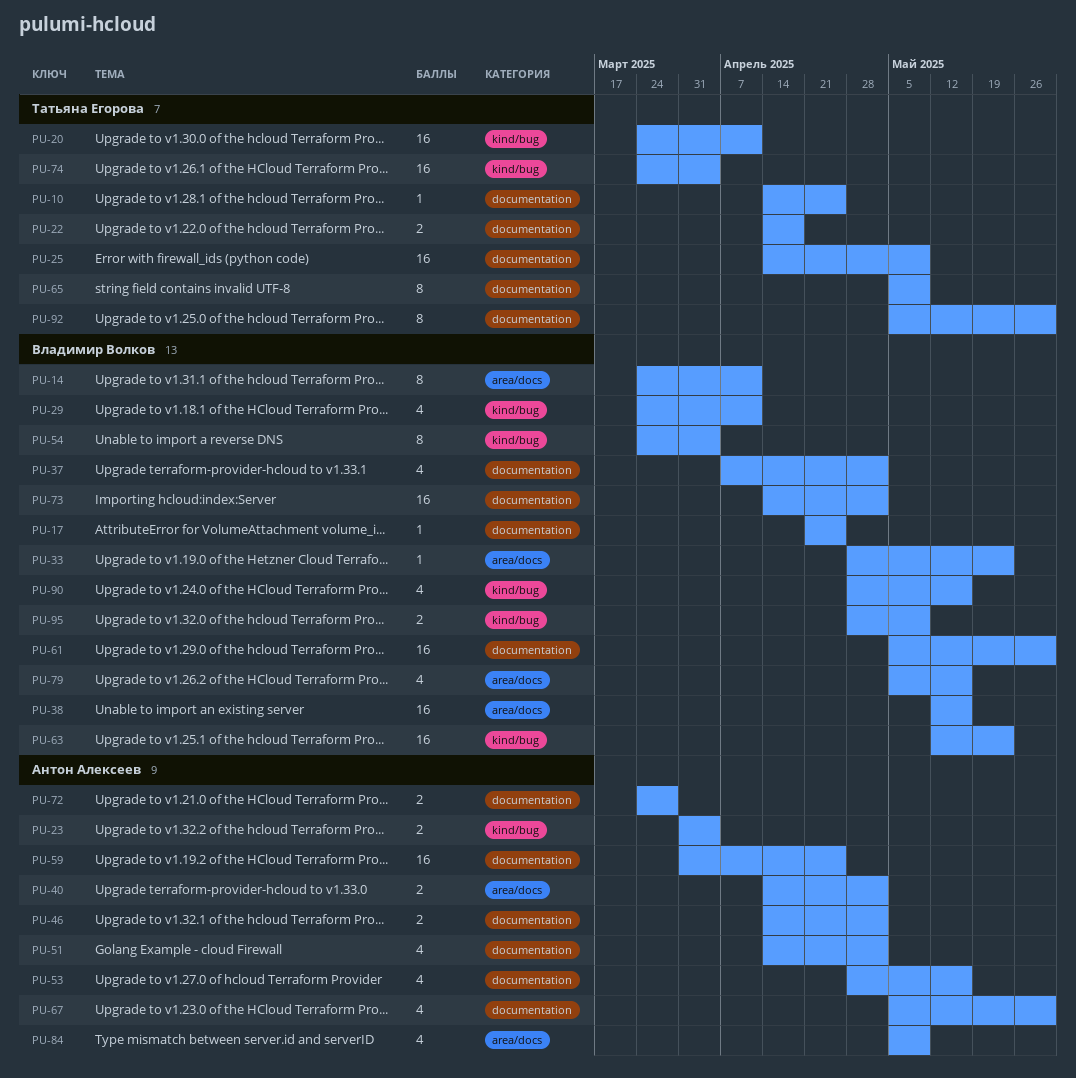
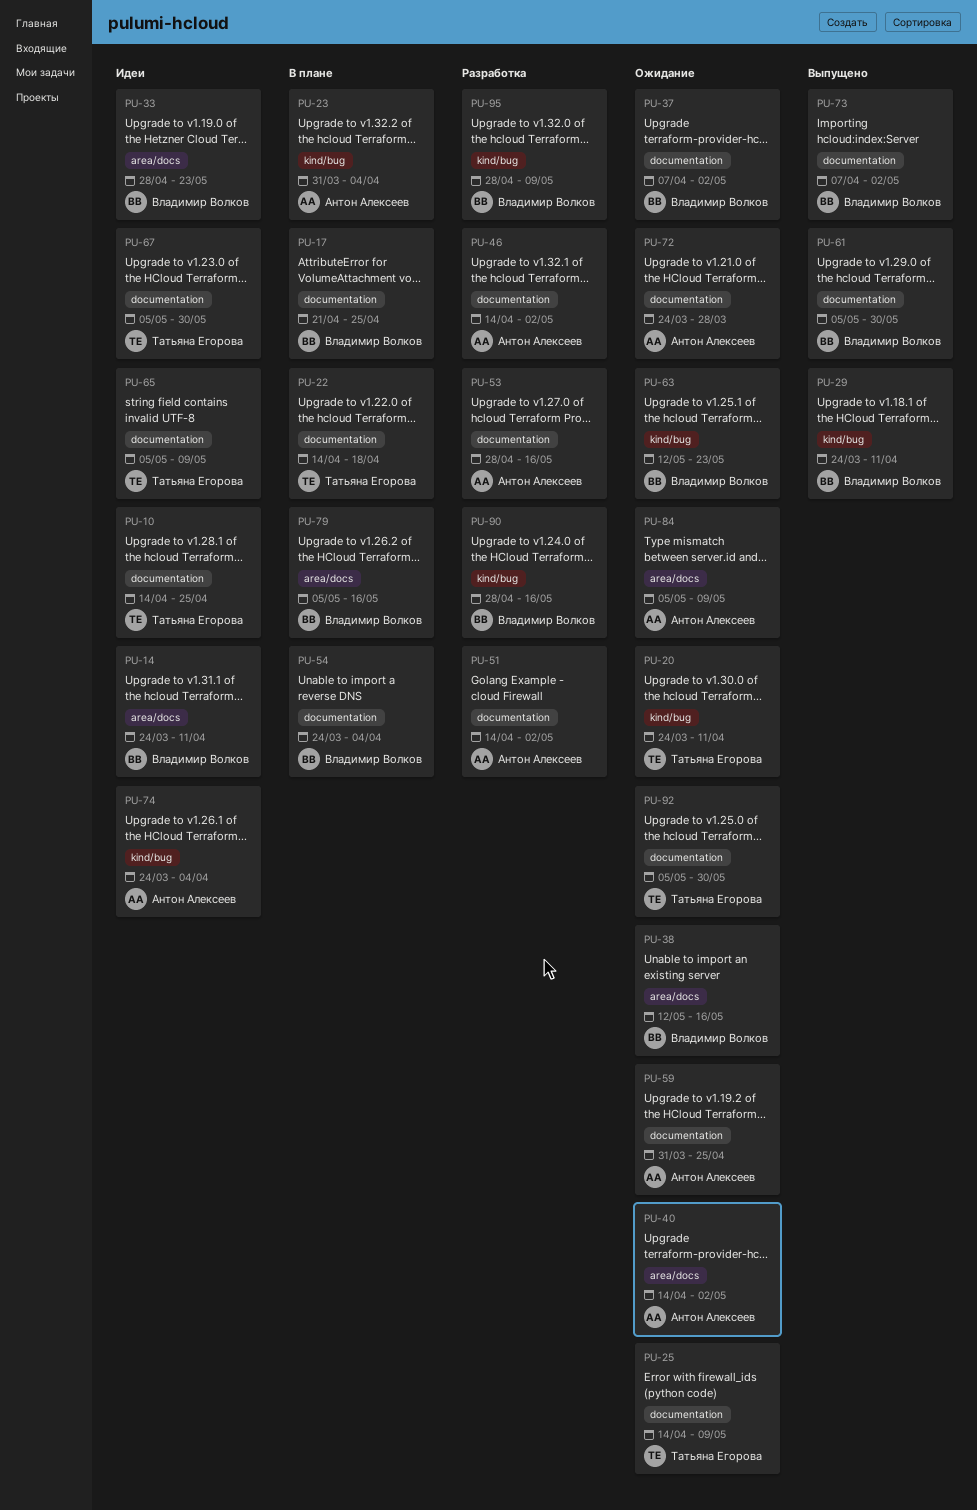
PU-54, label: kind/bug -> documentation
PU-67, owner: Антон Алексеев -> Татьяна Егорова
PU-73, start: Apr 14 -> Apr 7
PU-74, owner: Татьяна Егорова -> Антон Алексеев

